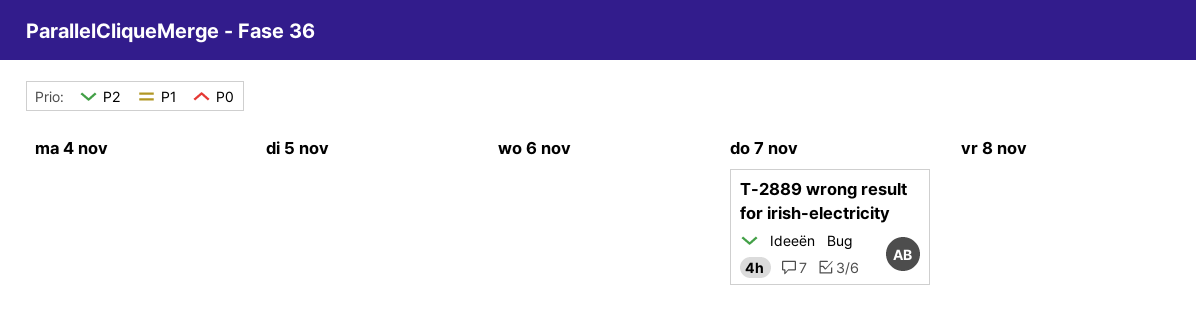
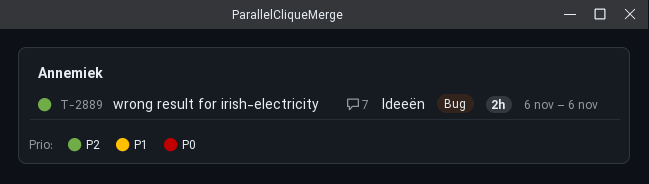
T-2889, estimate: 4h -> 2h
T-2889, due: Nov 7 -> Nov 6

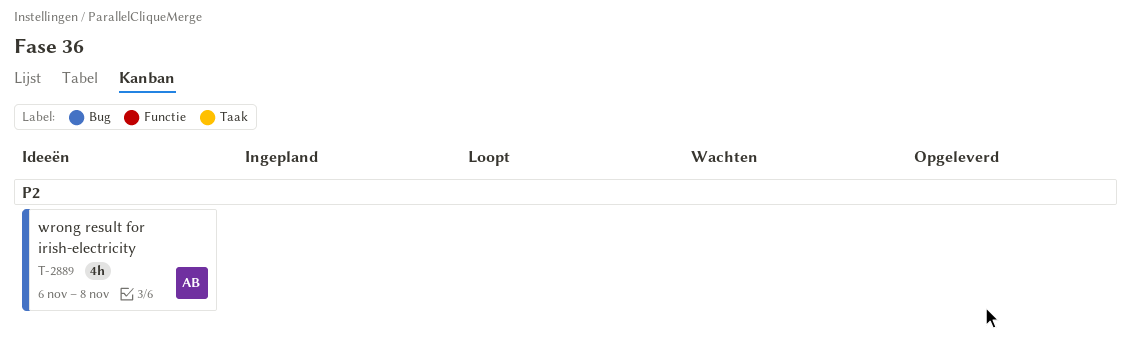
T-2889, estimate: 2h -> 4h
T-2889, due: Nov 6 -> Nov 8

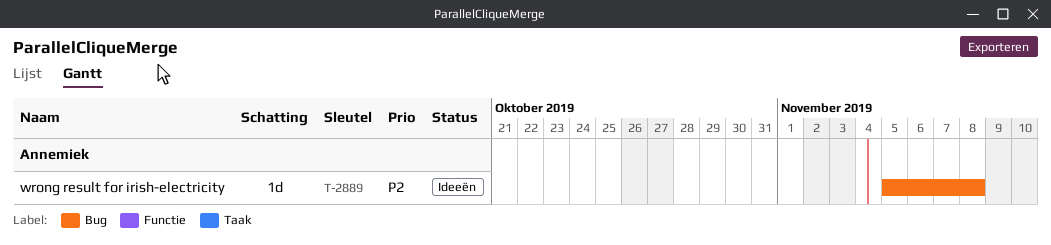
T-2889, estimate: 4h -> 1d
T-2889, start: Nov 6 -> Nov 5

